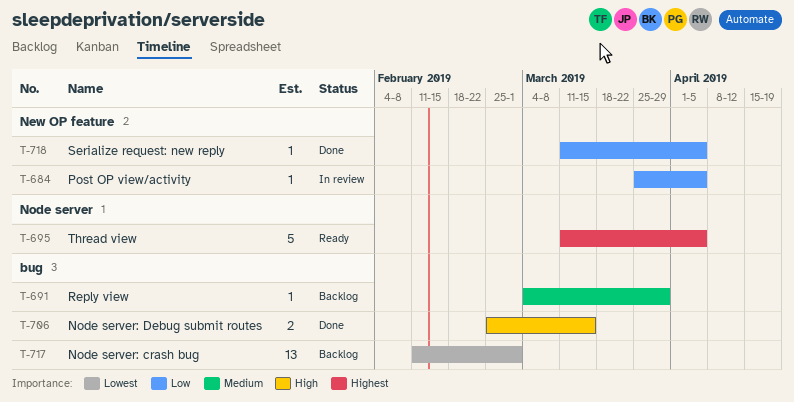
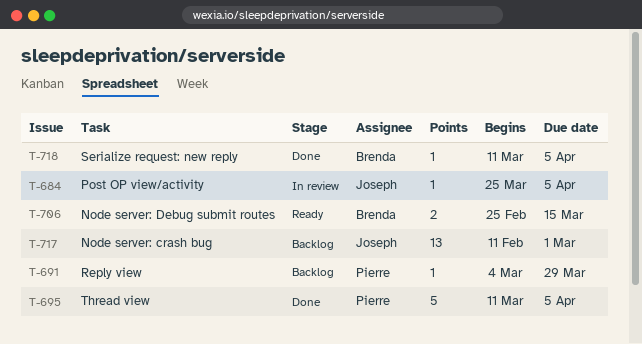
T-695, status: Ready -> Done
T-706, status: Done -> Ready

